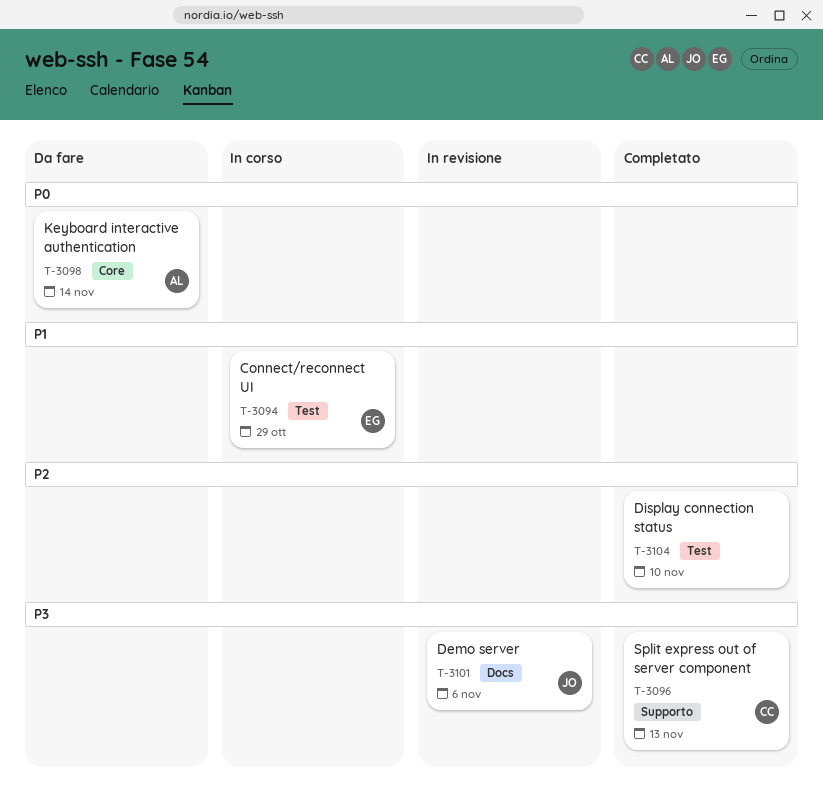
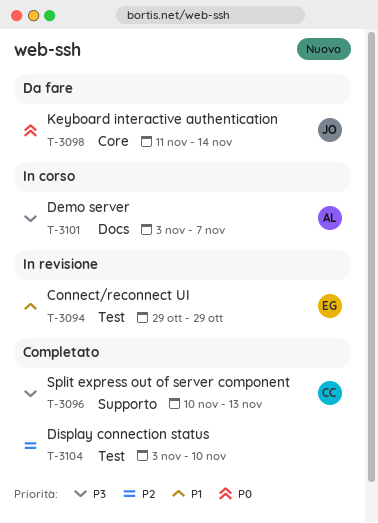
T-3094, status: In corso -> In revisione
T-3098, owner: AL -> JO
T-3101, status: In revisione -> In corso
T-3101, owner: JO -> AL
T-3101, due: Nov 6 -> Nov 7

